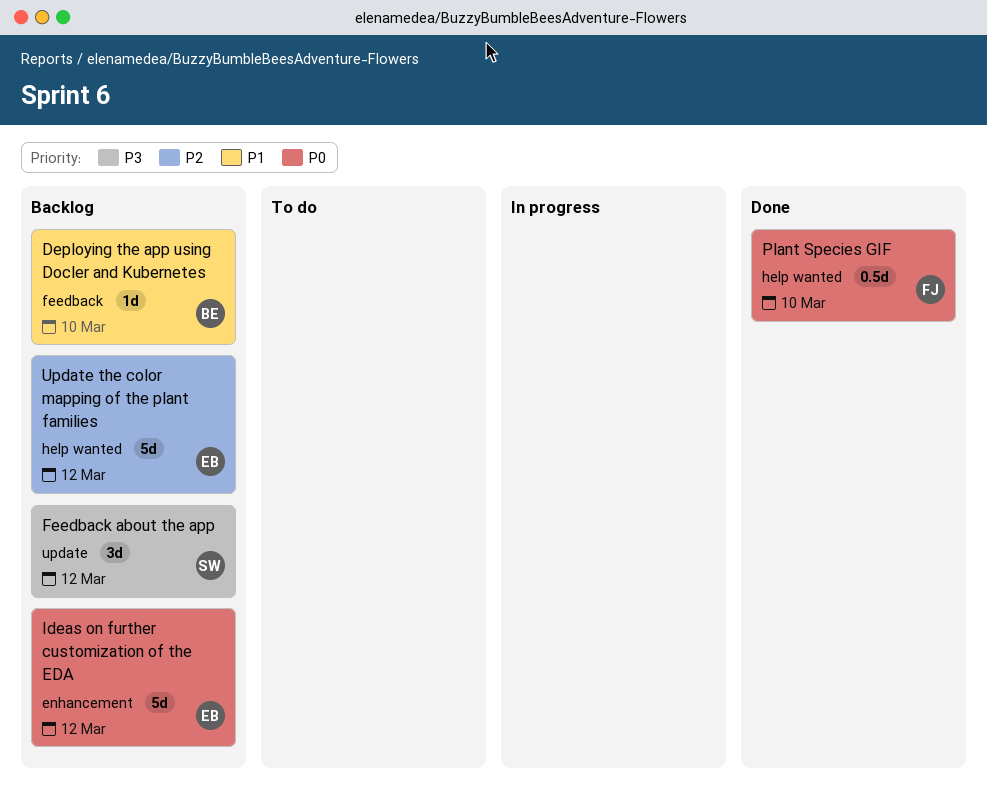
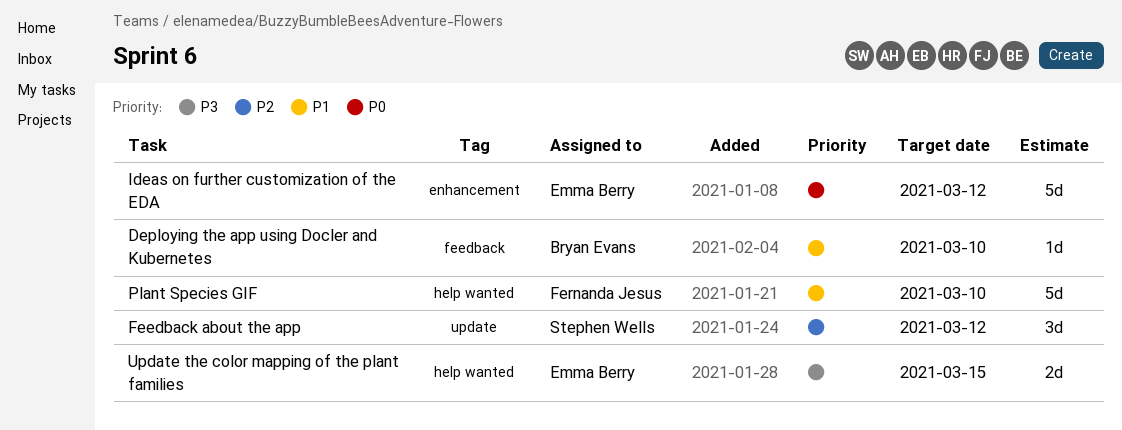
Feedback about the app, priority: P3 -> P2
Plant Species GIF, priority: P0 -> P1
Plant Species GIF, estimate: 0.5d -> 5d
Update the color mapping of the plant families, priority: P2 -> P3
Update the color mapping of the plant families, estimate: 5d -> 2d
Update the color mapping of the plant families, due: Mar 12 -> Mar 15

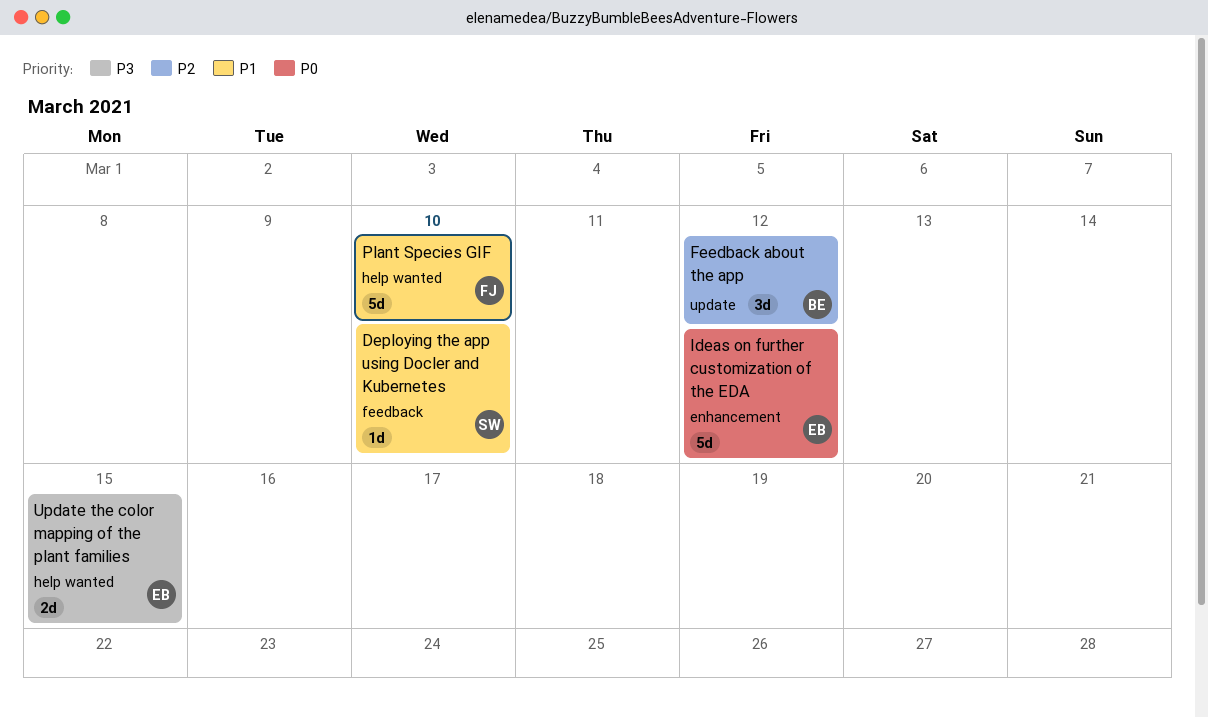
Deploying the app using Docler and Kubernetes, owner: Bryan Evans -> Stephen Wells
Feedback about the app, owner: Stephen Wells -> Bryan Evans

